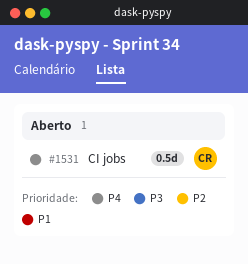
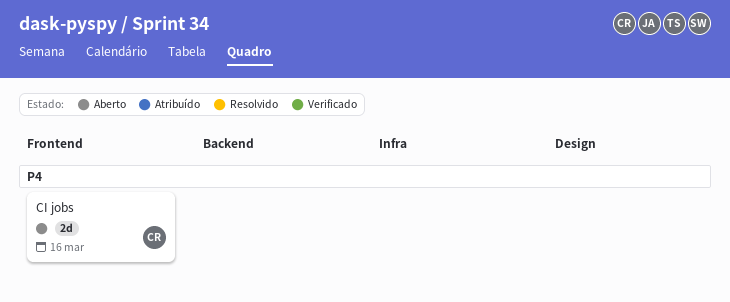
CI jobs, estimate: 0.5d -> 2d

